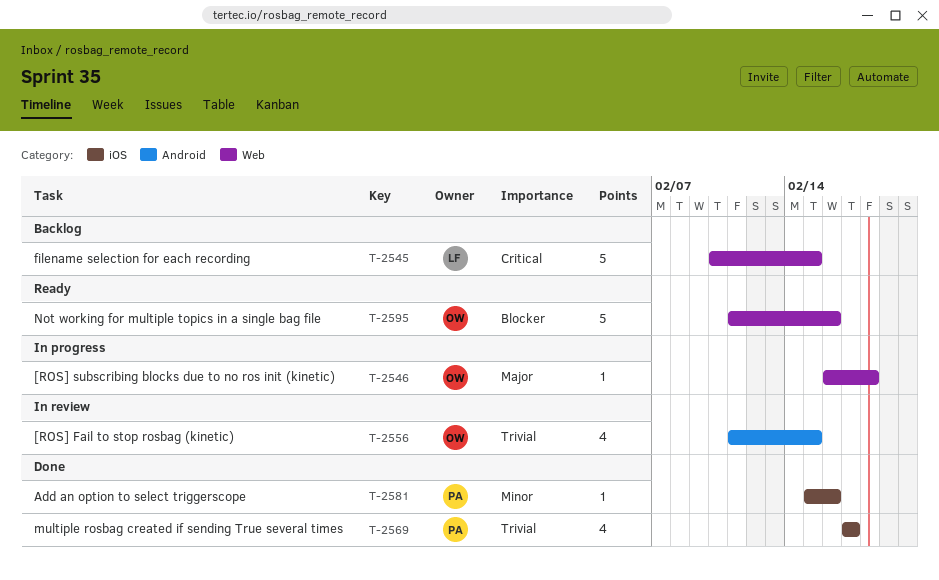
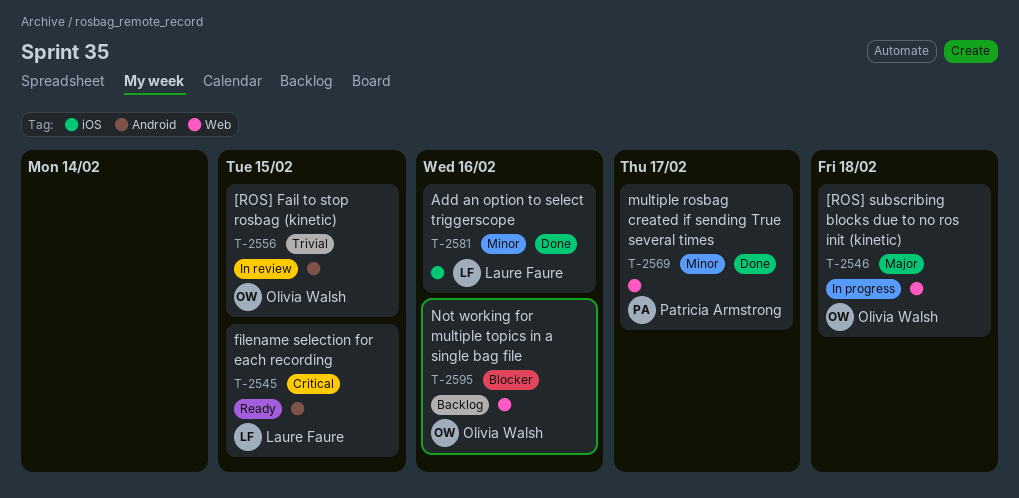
T-2545, status: Backlog -> Ready
T-2545, label: Web -> Android
T-2569, priority: Trivial -> Minor
T-2569, label: iOS -> Web
T-2581, owner: Patricia Armstrong -> Laure Faure
T-2595, status: Ready -> Backlog

